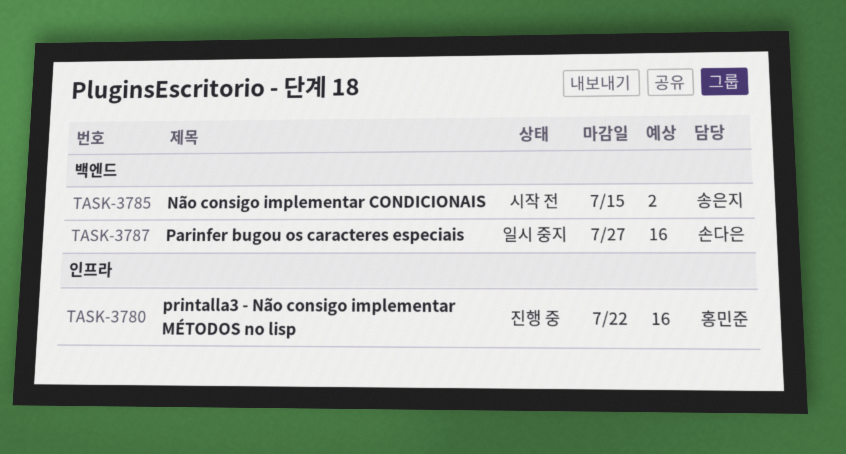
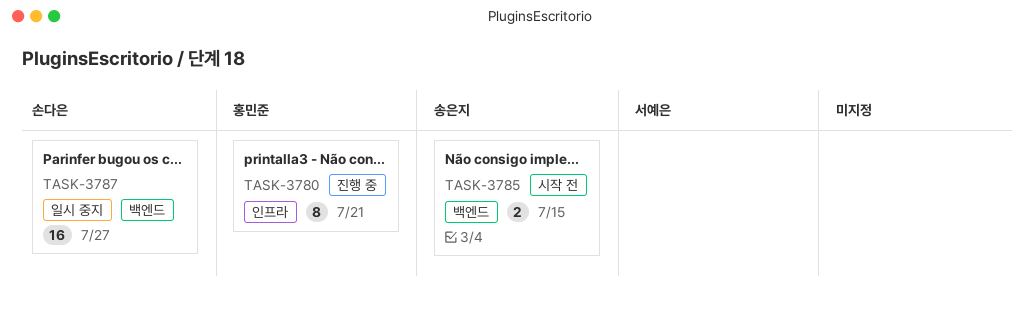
TASK-3780, estimate: 16 -> 8
TASK-3780, due: Jul 22 -> Jul 21

